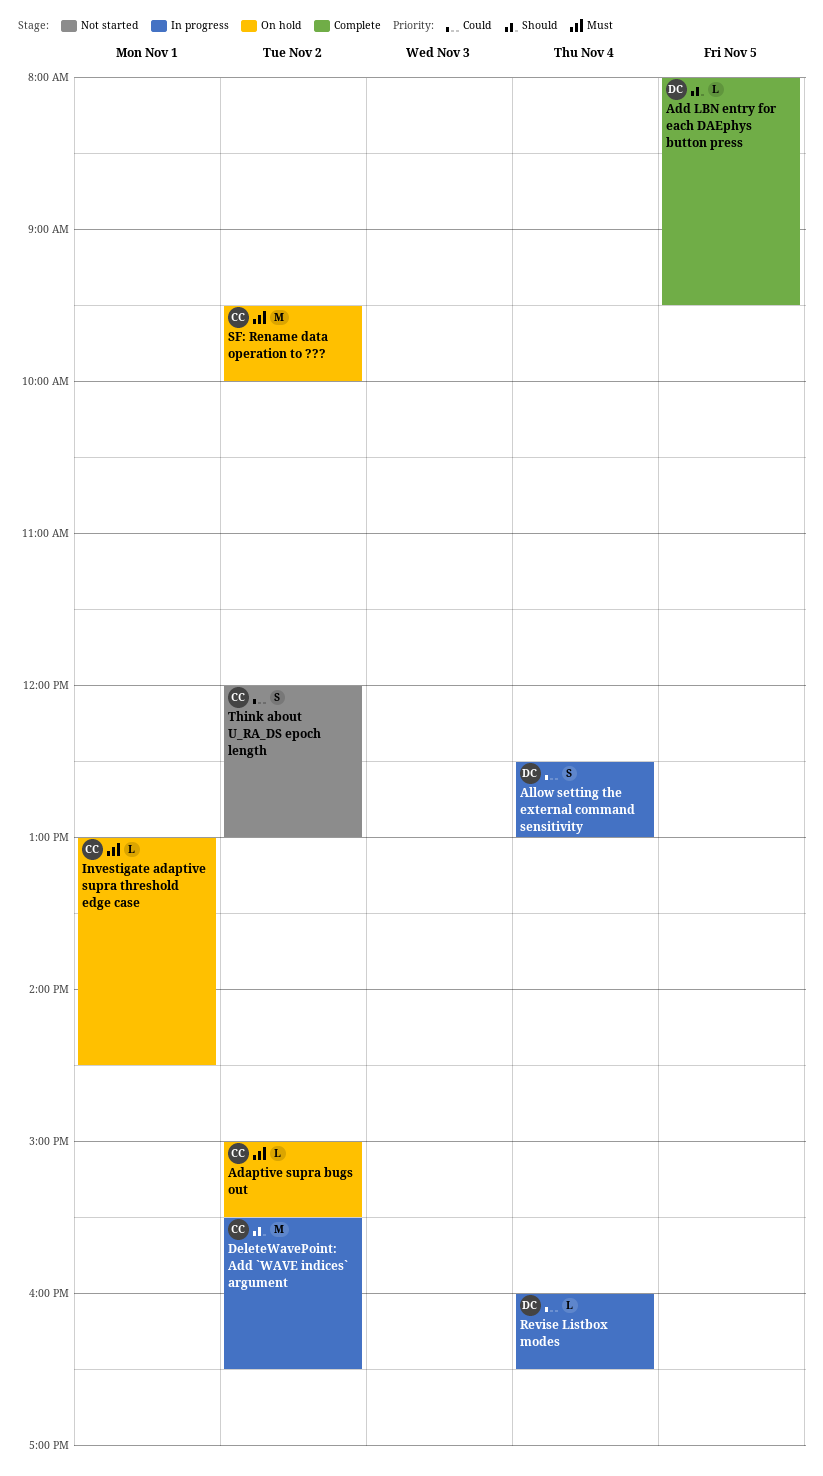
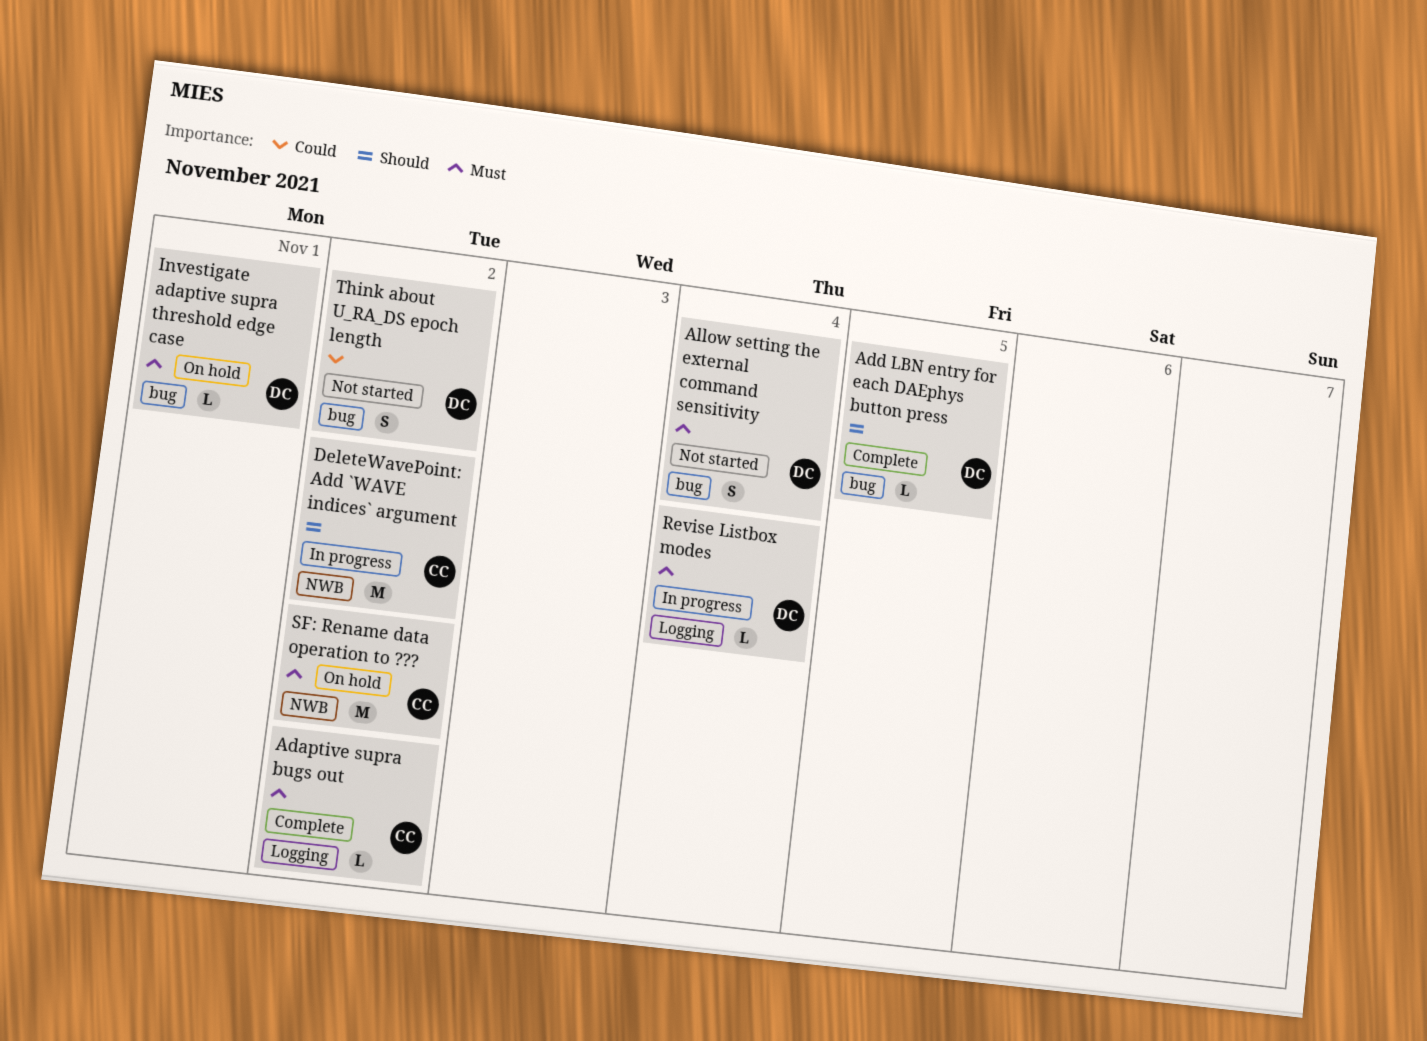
Adaptive supra bugs out, status: On hold -> Complete
Allow setting the external command sensitivity, status: In progress -> Not started
Allow setting the external command sensitivity, priority: Could -> Must
Investigate adaptive supra threshold edge case, owner: CC -> DC
Revise Listbox modes, priority: Could -> Must
Think about U_RA_DS epoch length, owner: CC -> DC

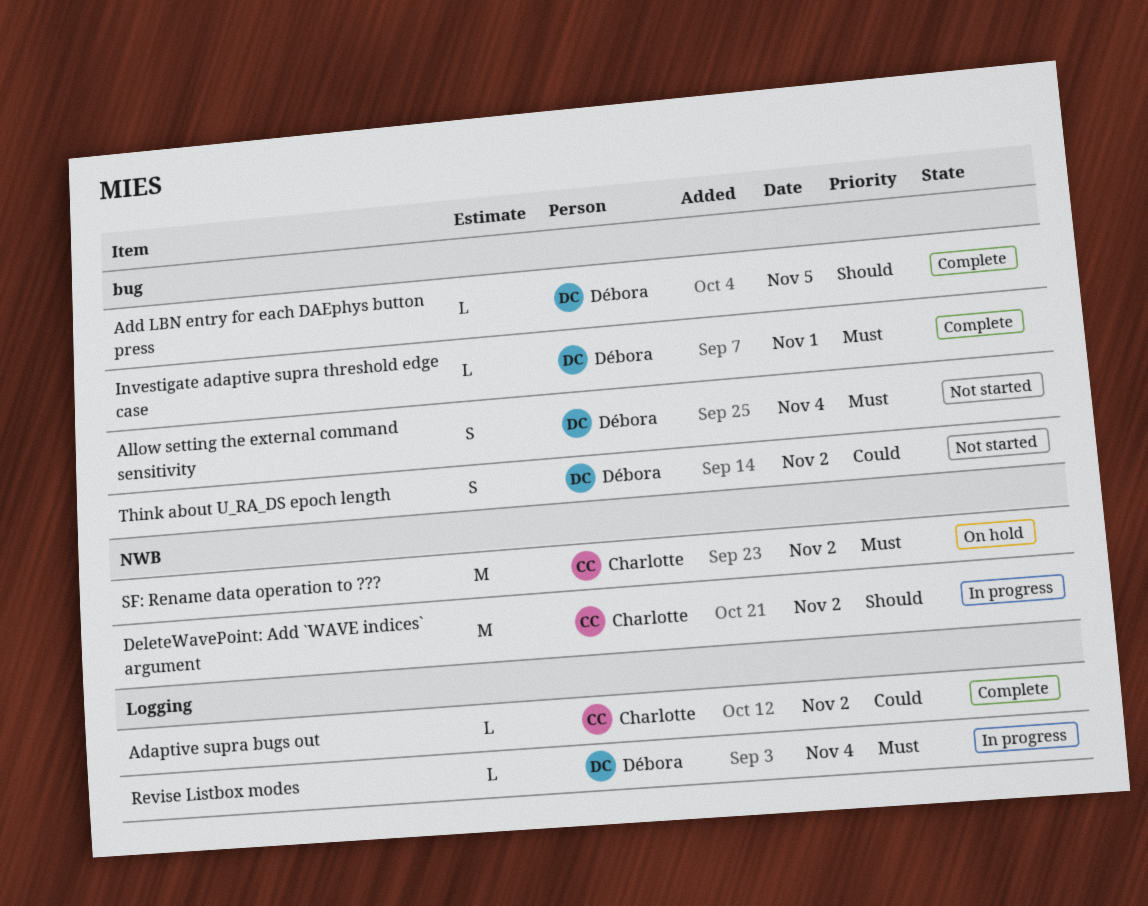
Adaptive supra bugs out, priority: Must -> Could
Investigate adaptive supra threshold edge case, status: On hold -> Complete

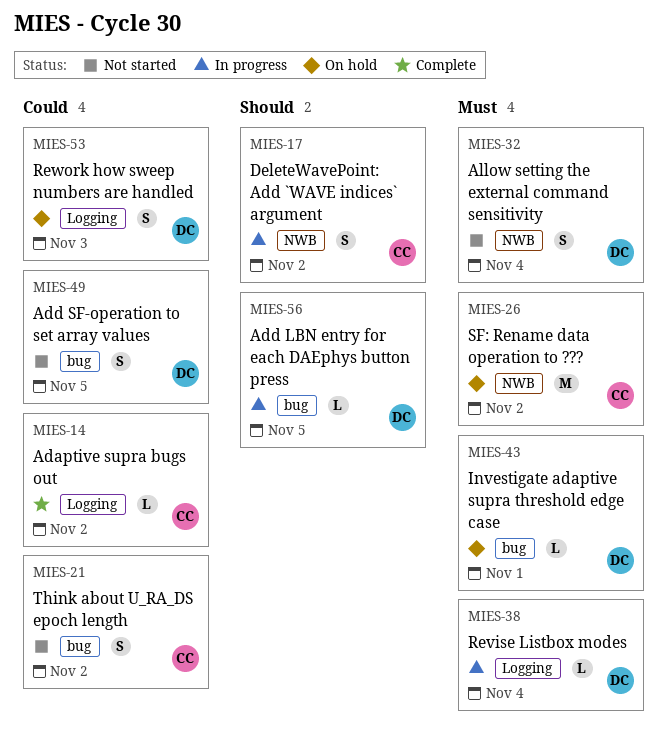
Add LBN entry for each DAEphys button press, status: Complete -> In progress
Add SF-operation to set array values: none -> present
Allow setting the external command sensitivity, label: bug -> NWB
DeleteWavePoint: Add `WAVE indices` argument, estimate: M -> S
Investigate adaptive supra threshold edge case, status: Complete -> On hold
Rework how sweep numbers are handled: none -> present
Think about U_RA_DS epoch length, owner: Débora -> Charlotte

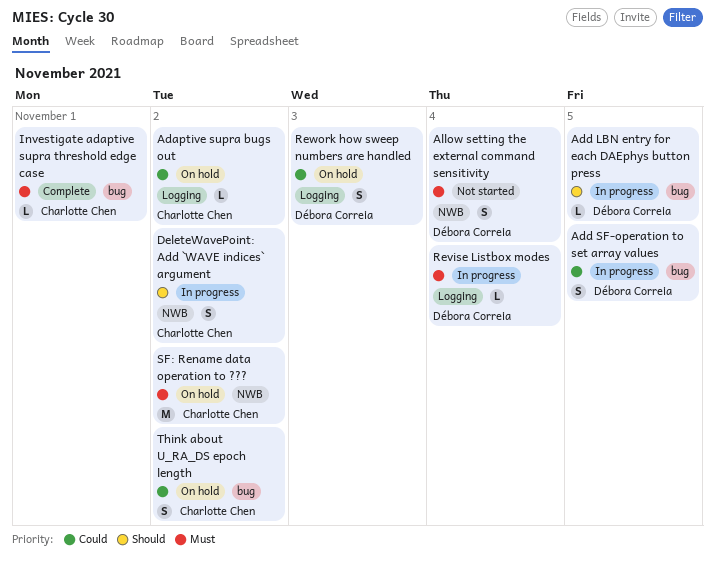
Adaptive supra bugs out, status: Complete -> On hold
Add SF-operation to set array values, status: Not started -> In progress
Investigate adaptive supra threshold edge case, status: On hold -> Complete
Investigate adaptive supra threshold edge case, owner: Débora Correia -> Charlotte Chen
Think about U_RA_DS epoch length, status: Not started -> On hold

